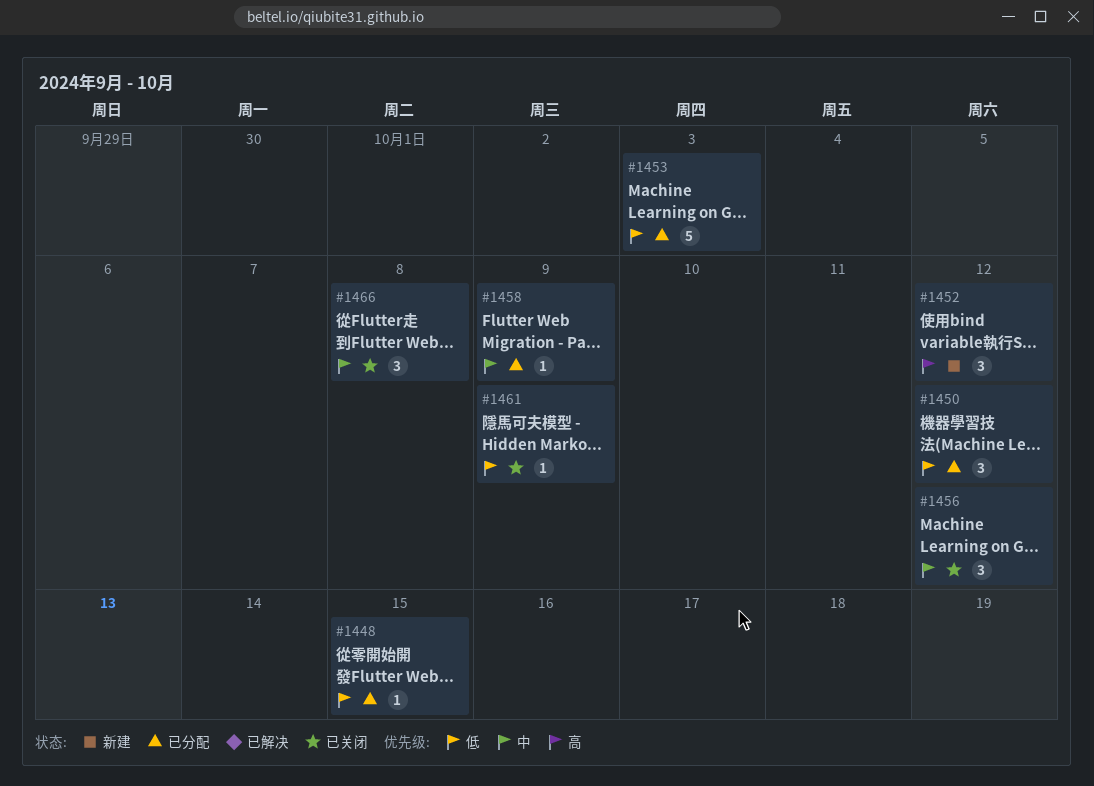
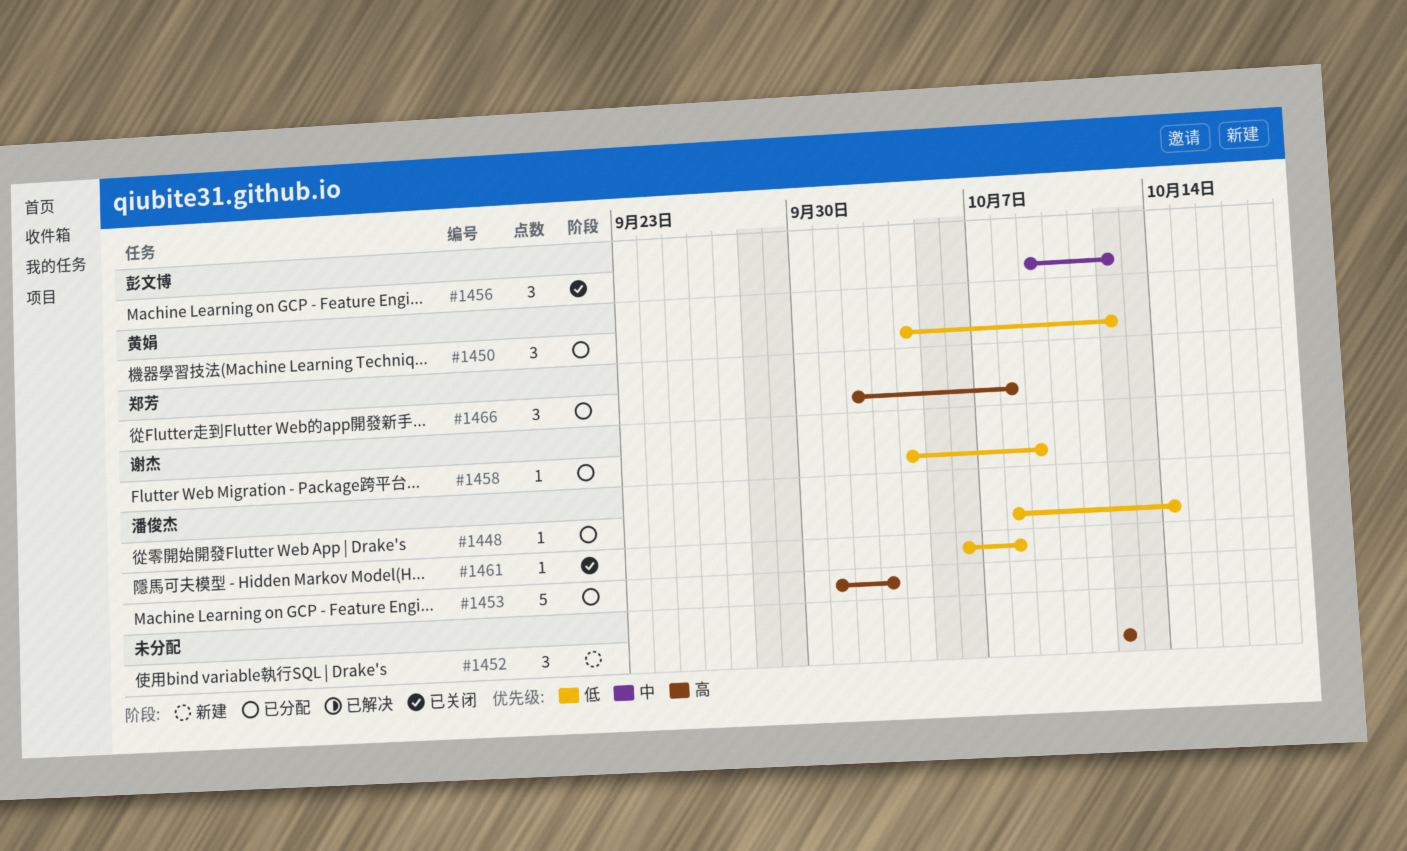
#1448, due: Oct 15 -> Oct 14
#1453, priority: 低 -> 高
#1458, priority: 中 -> 低
#1461, due: Oct 9 -> Oct 8
#1466, status: 已关闭 -> 已分配
#1466, priority: 中 -> 高

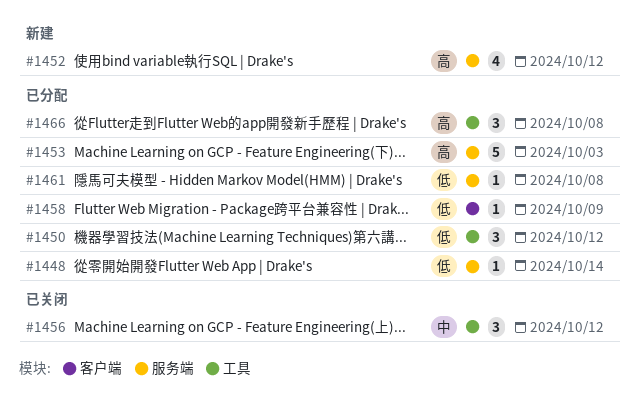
#1452, estimate: 3 -> 4
#1461, status: 已关闭 -> 已分配

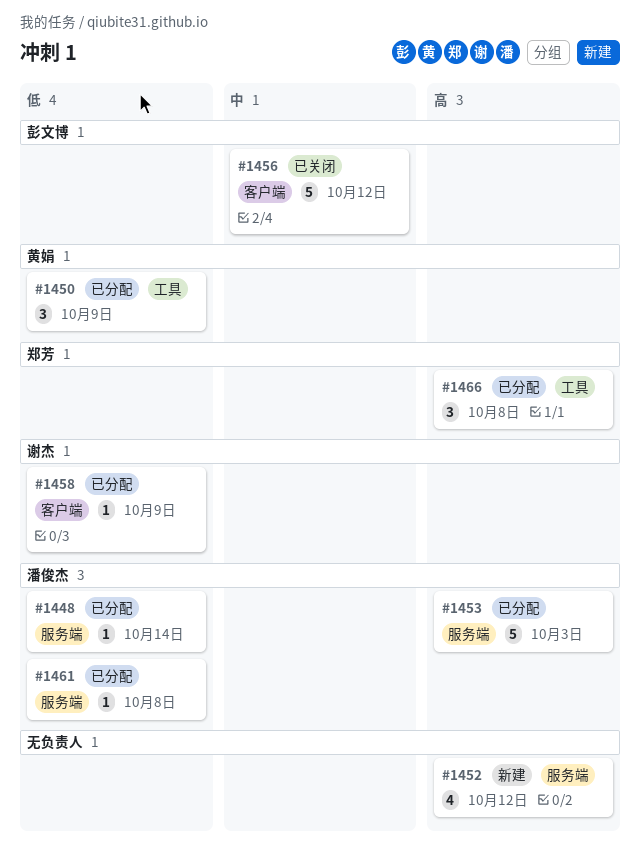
#1450, due: Oct 12 -> Oct 9
#1456, label: 工具 -> 客户端
#1456, estimate: 3 -> 5

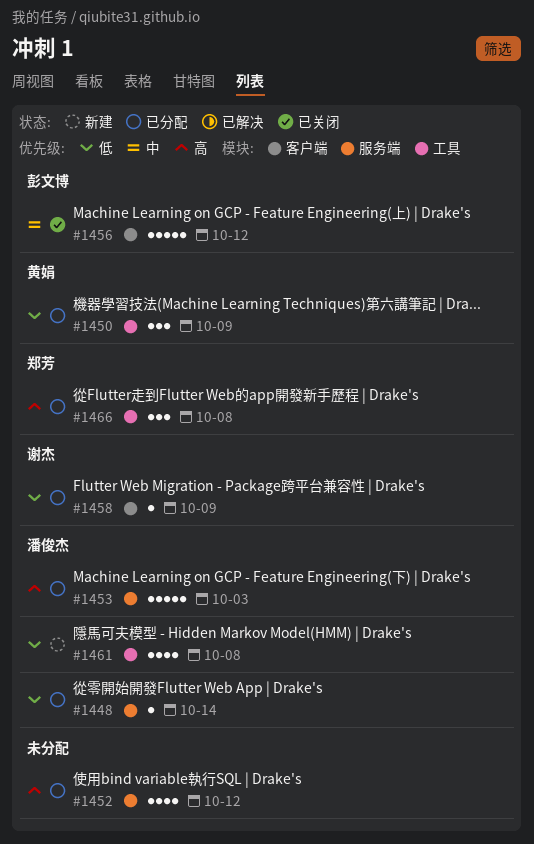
#1452, status: 新建 -> 已分配
#1461, status: 已分配 -> 新建
#1461, label: 服务端 -> 工具
#1461, estimate: 1 -> 4

